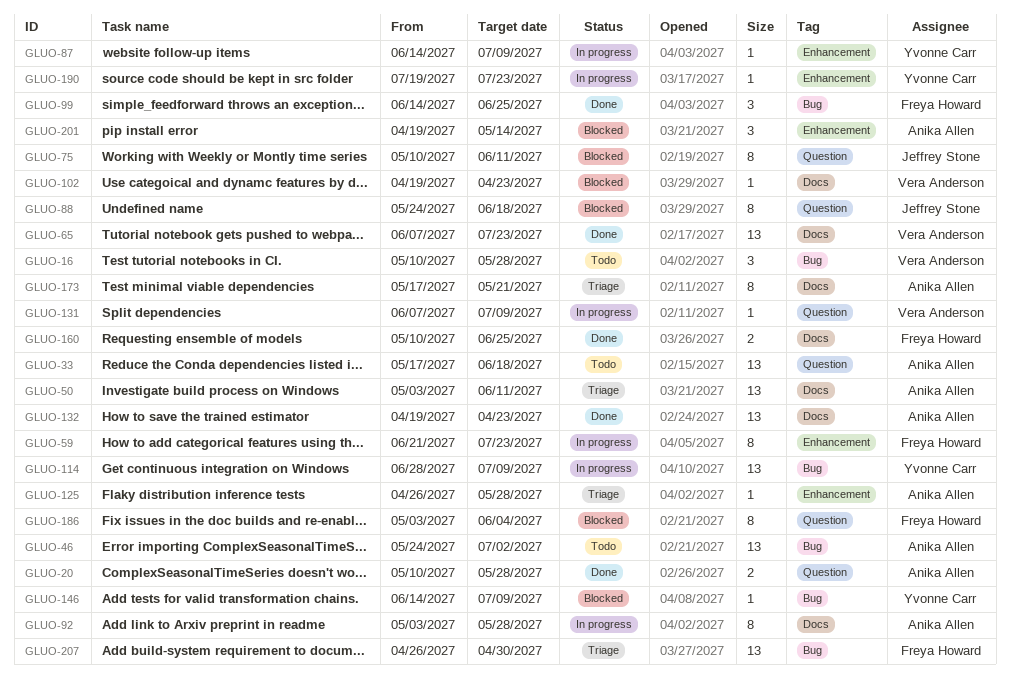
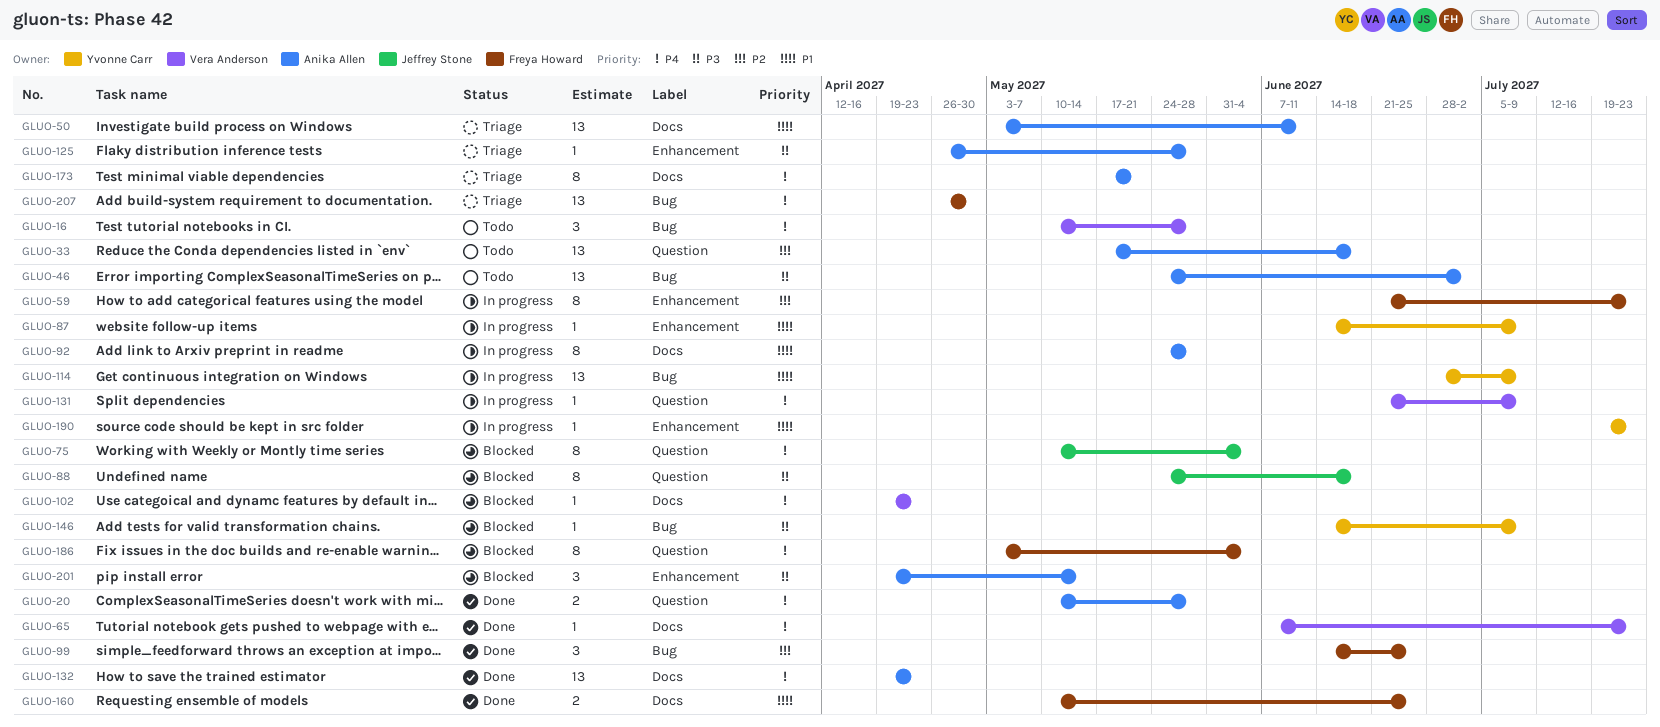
GLUO-65, estimate: 13 -> 1
GLUO-75, due: Jun 11 -> Jun 4
GLUO-92, start: May 3 -> May 24
GLUO-131, start: Jun 7 -> Jun 21

